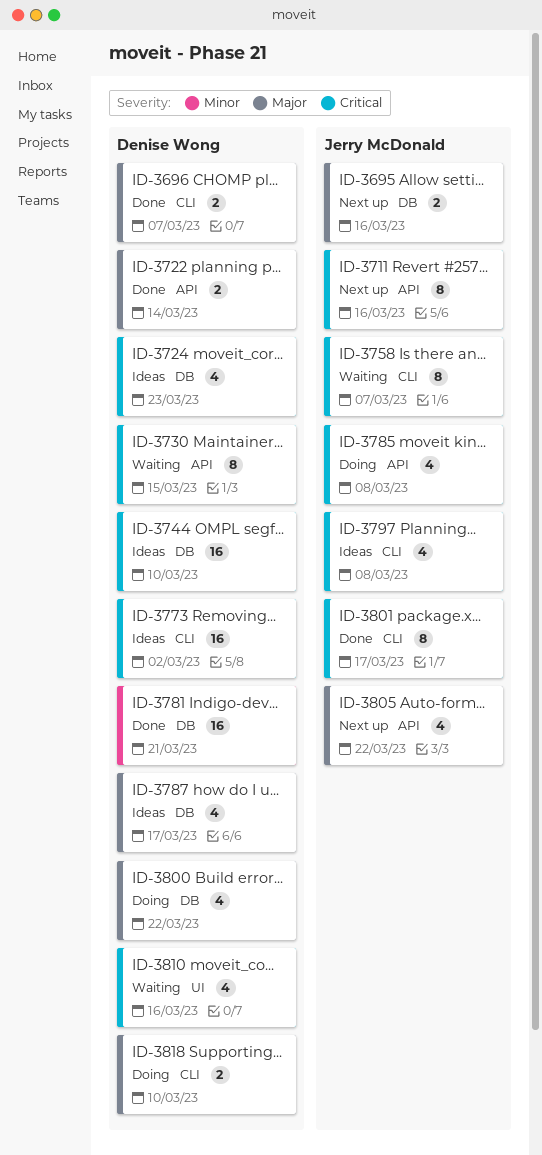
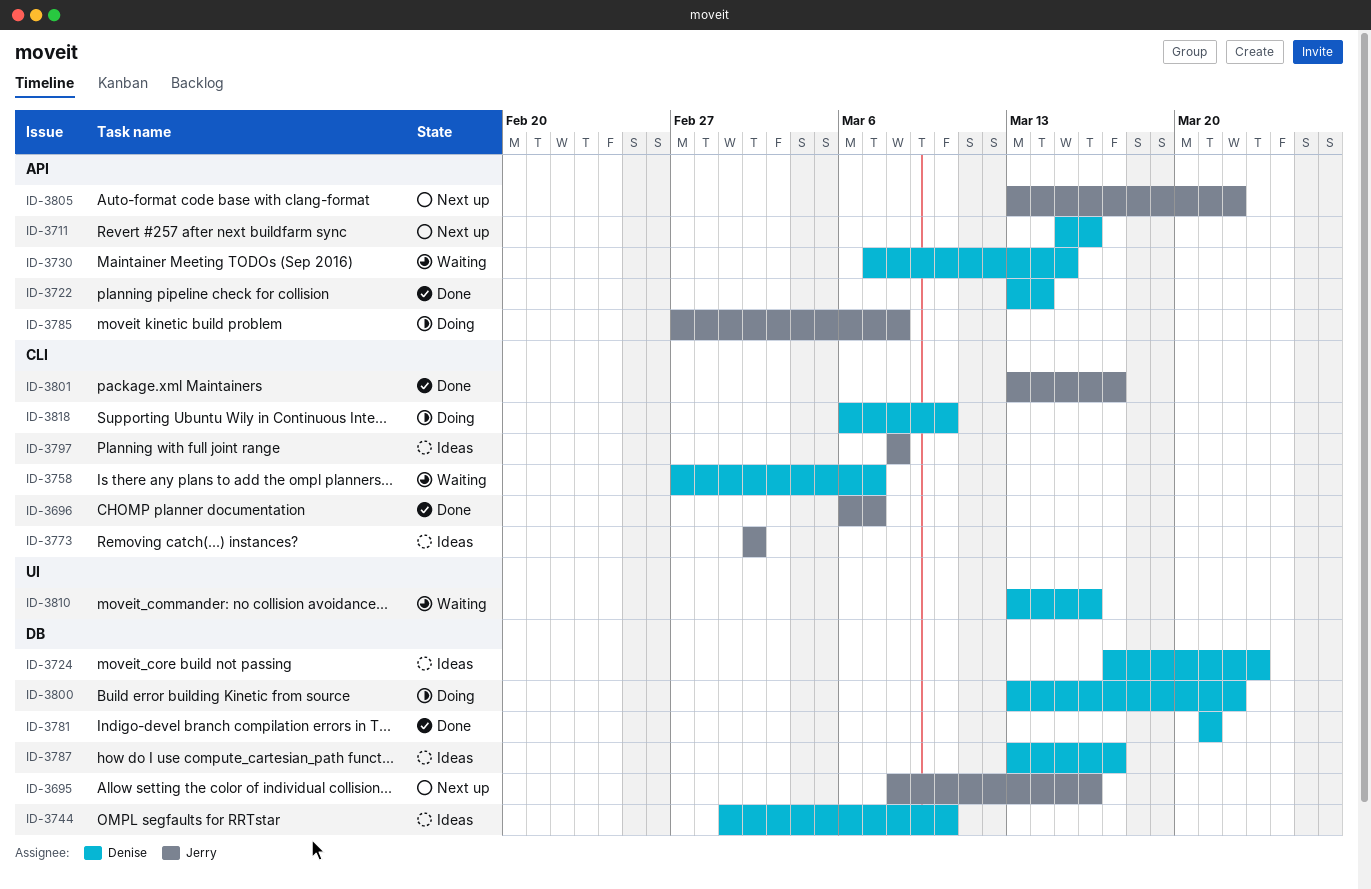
ID-3696, owner: Denise Wong -> Jerry McDonald
ID-3711, owner: Jerry McDonald -> Denise Wong
ID-3758, owner: Jerry McDonald -> Denise Wong
ID-3773, owner: Denise Wong -> Jerry McDonald

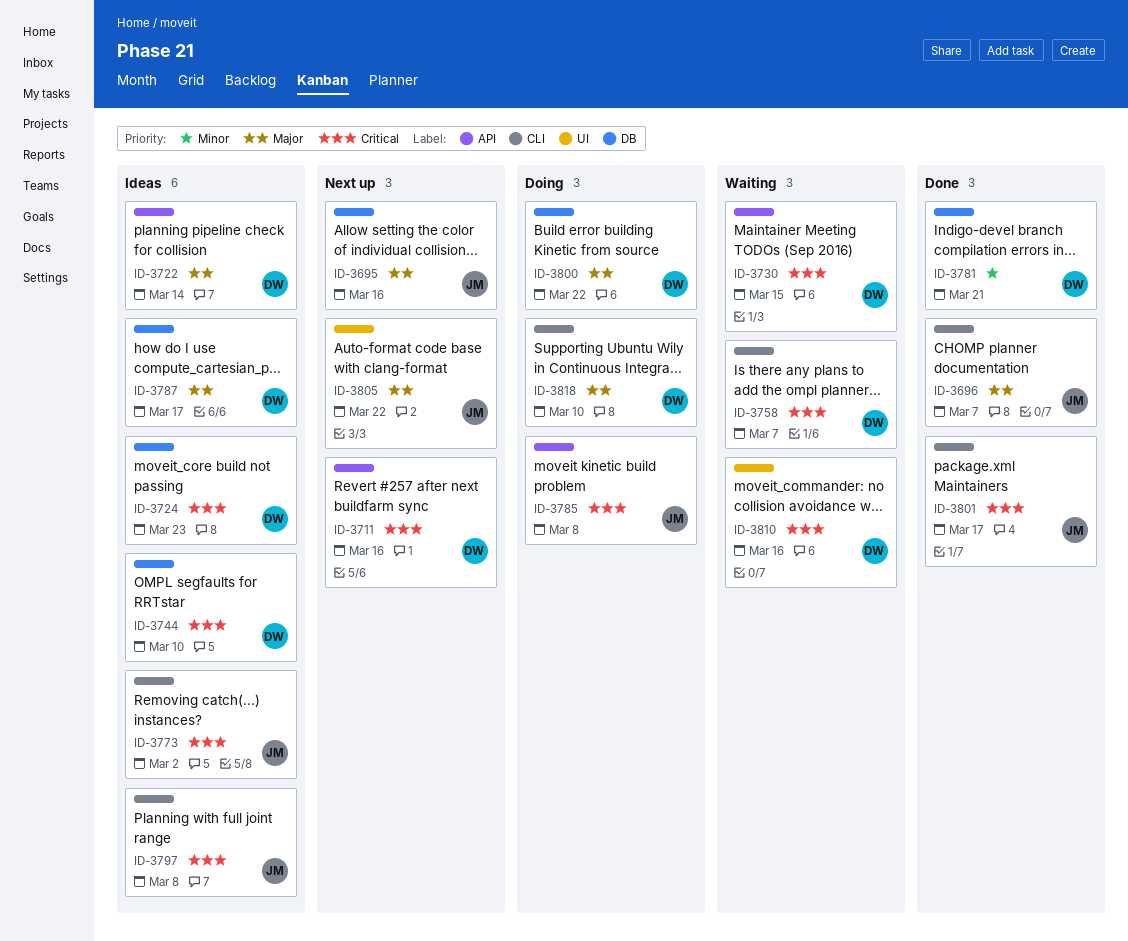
ID-3722, status: Done -> Ideas
ID-3805, label: API -> UI

